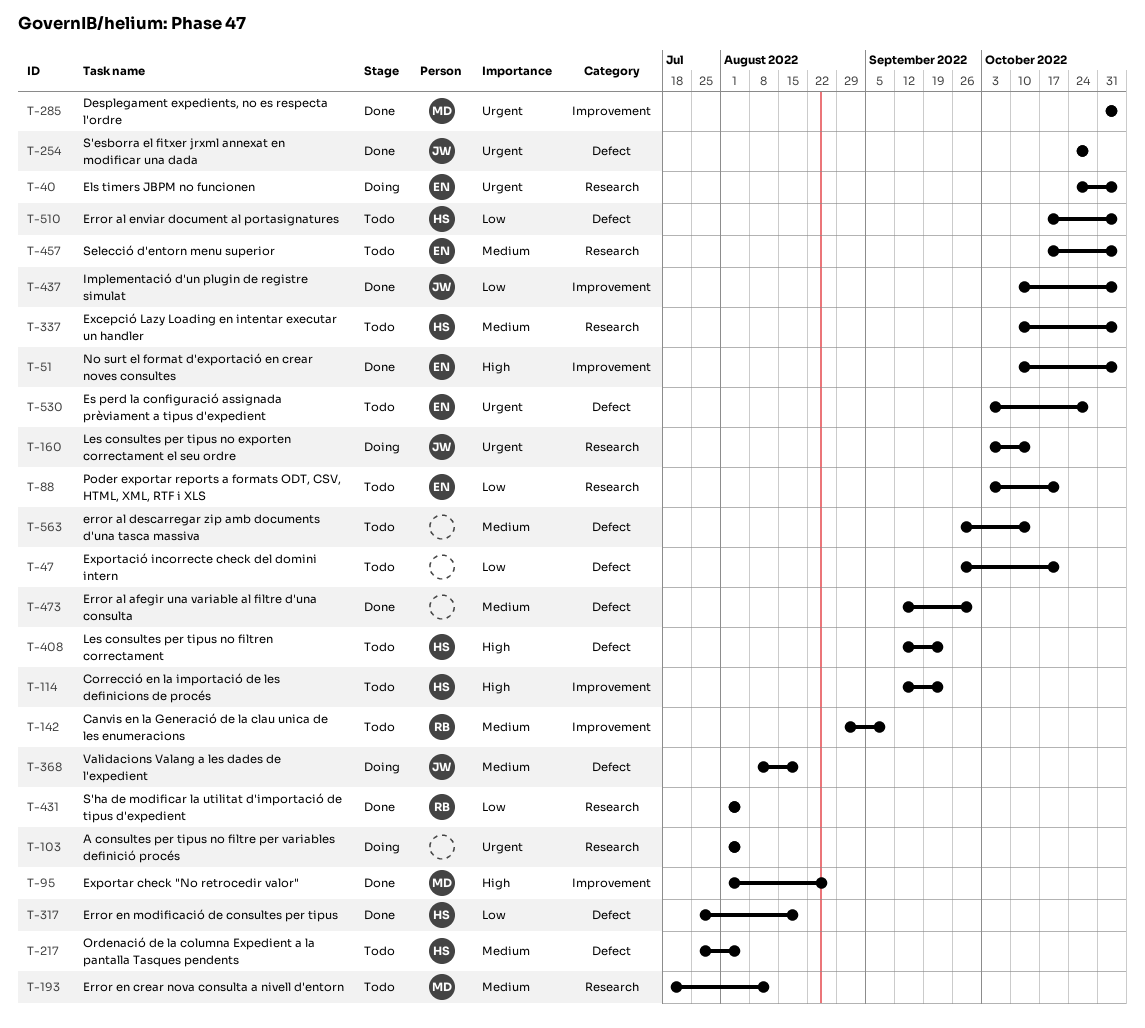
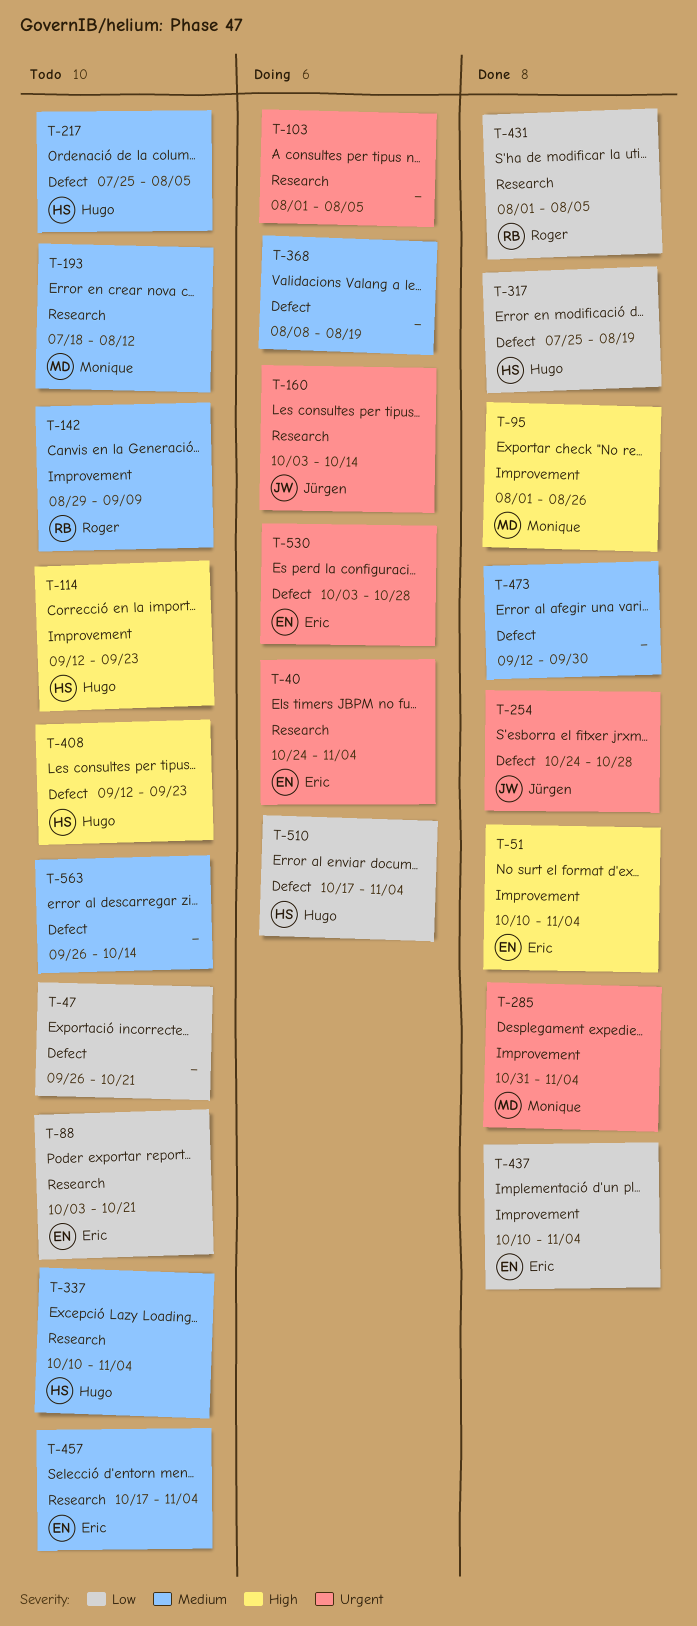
T-368, owner: Jürgen -> none
T-437, owner: Jürgen -> Eric
T-510, status: Todo -> Doing
T-530, status: Todo -> Doing

